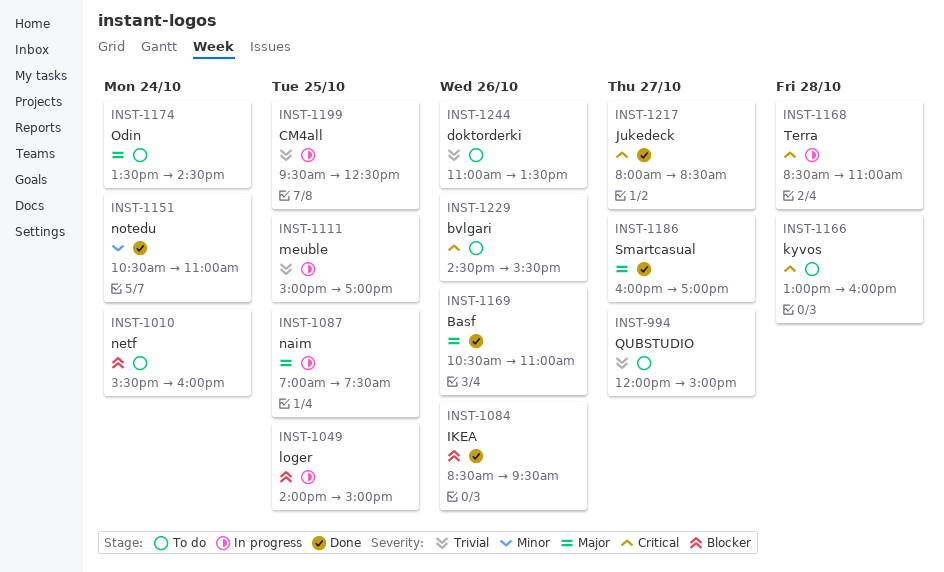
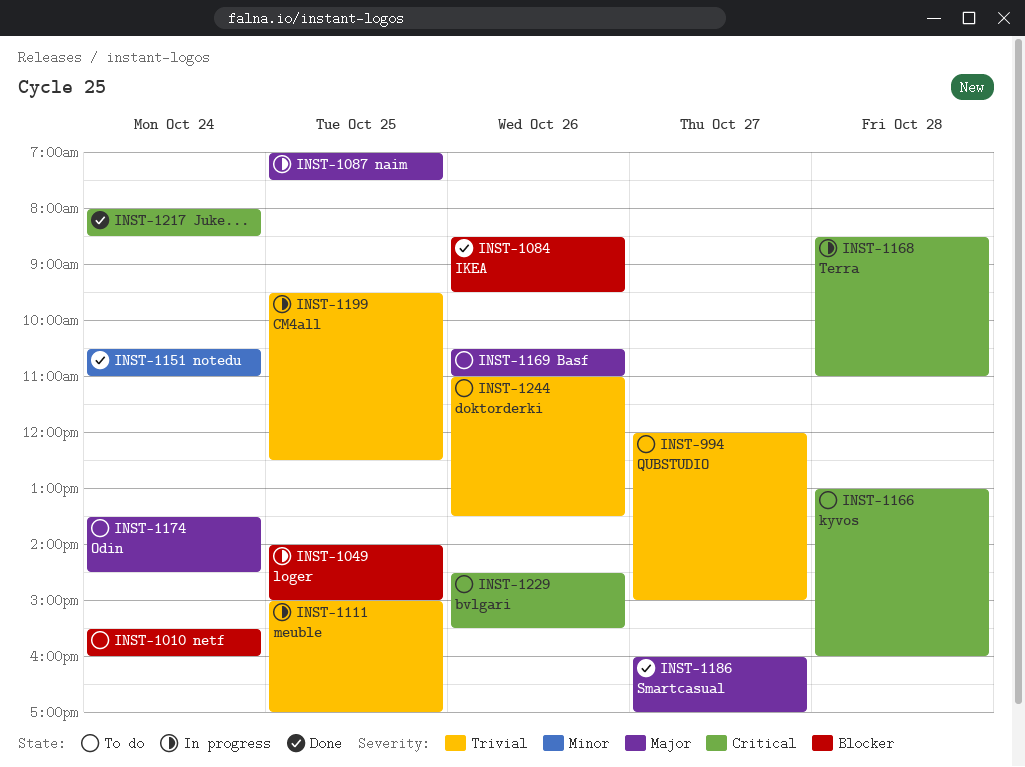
INST-1169, status: Done -> To do
INST-1217, day: Oct 27 -> Oct 24

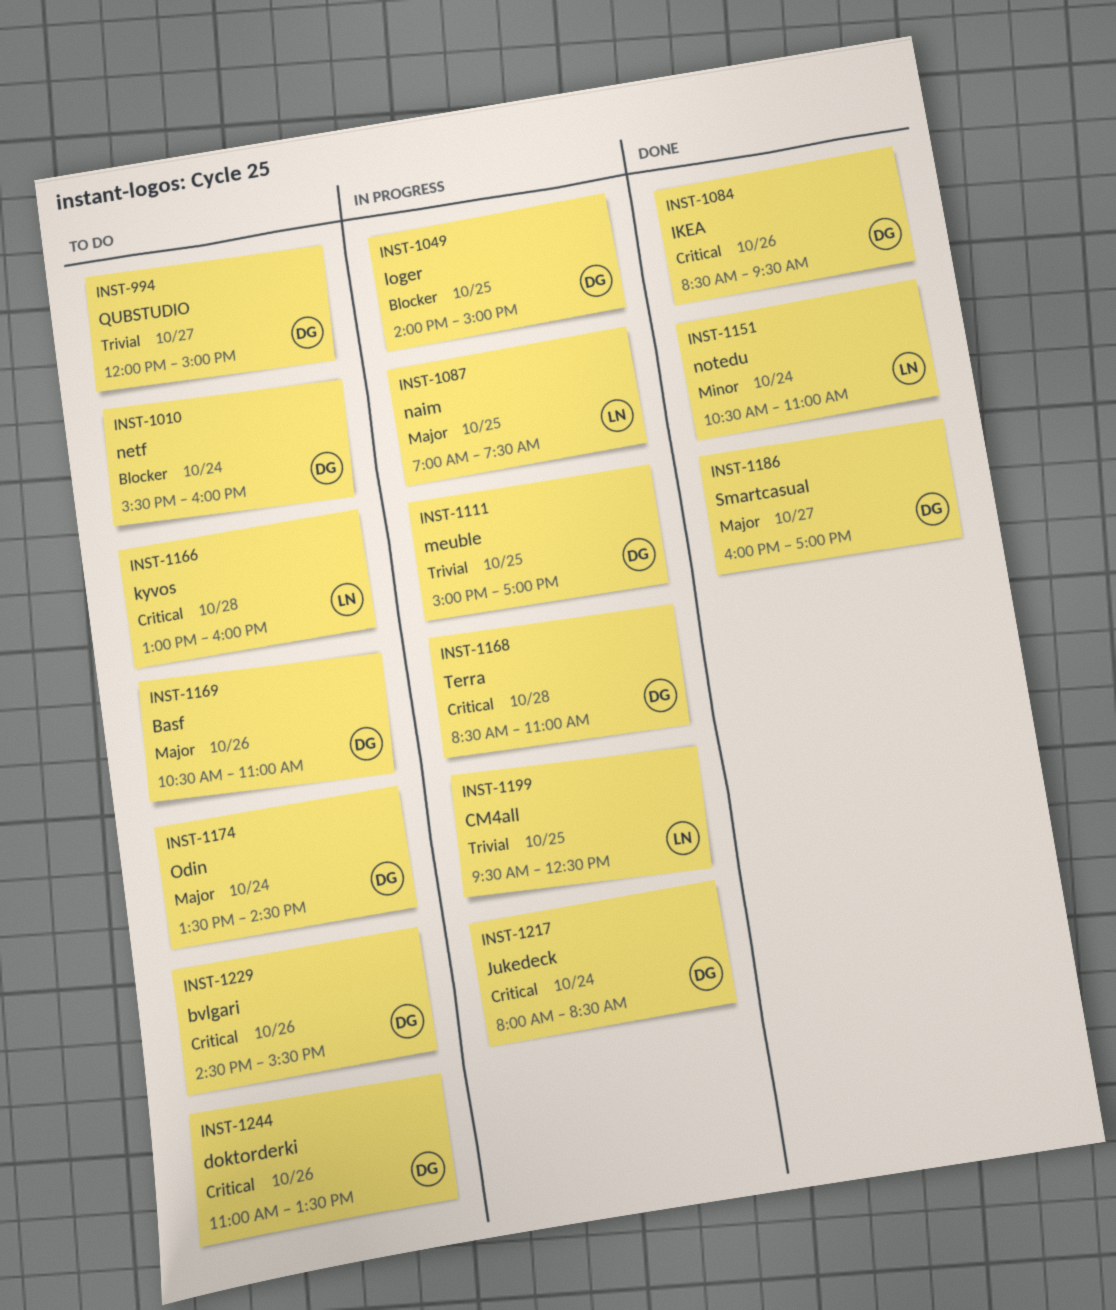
INST-1084, priority: Blocker -> Critical
INST-1217, status: Done -> In progress
INST-1244, priority: Trivial -> Critical

